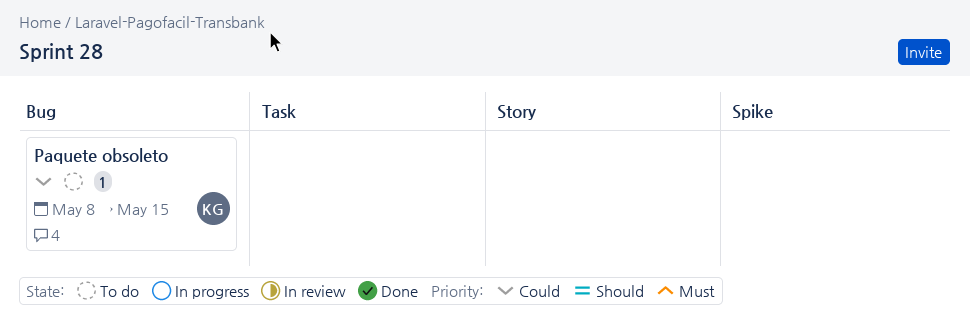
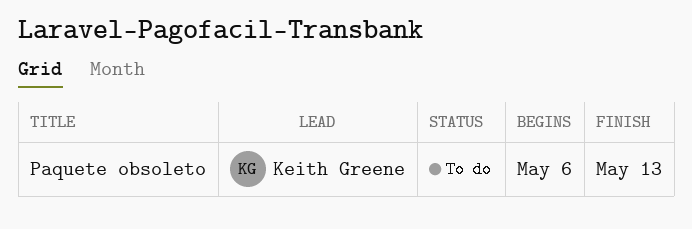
Paquete obsoleto, start: May 8 -> May 6
Paquete obsoleto, due: May 15 -> May 13

